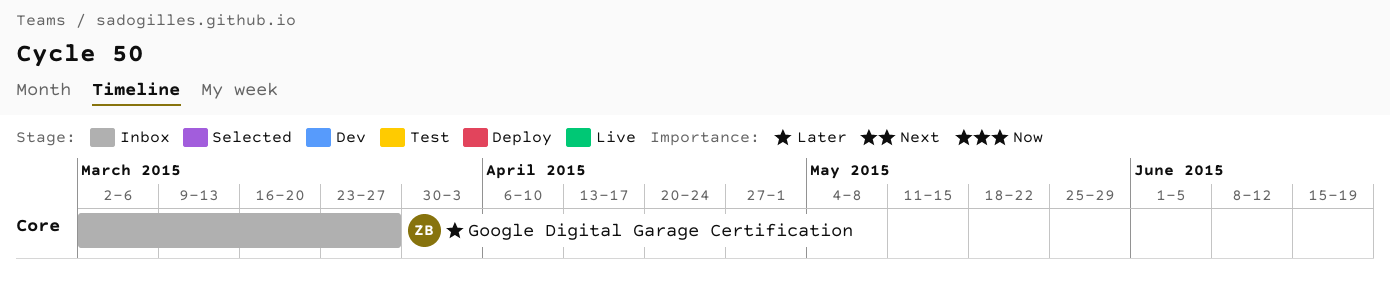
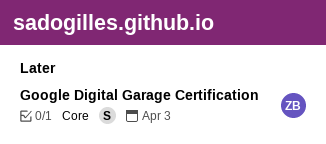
Google Digital Garage Certification, due: Mar 27 -> Apr 3

